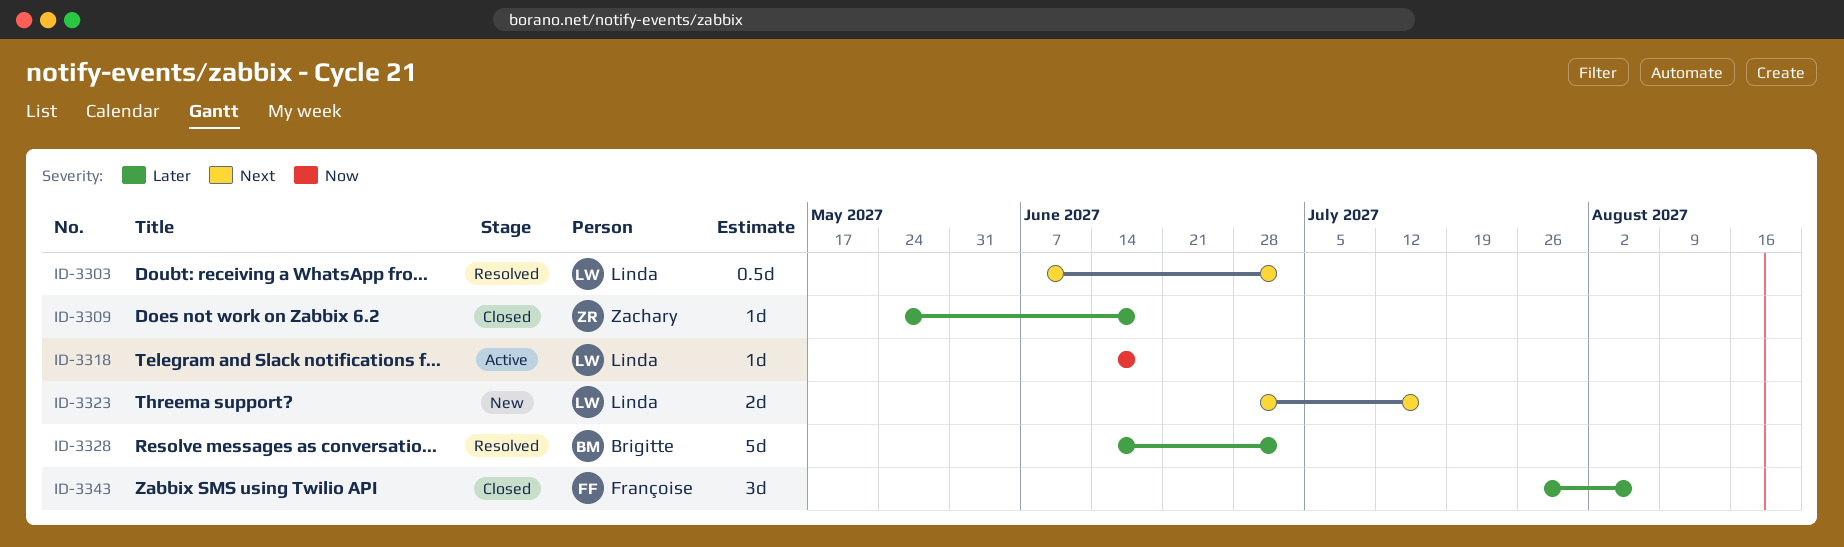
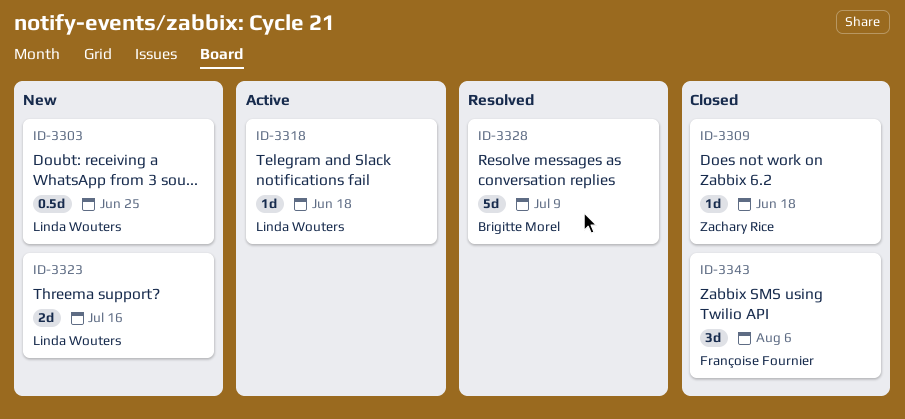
ID-3303, status: Resolved -> New
ID-3303, due: Jul 2 -> Jun 25
ID-3328, due: Jul 2 -> Jul 9

